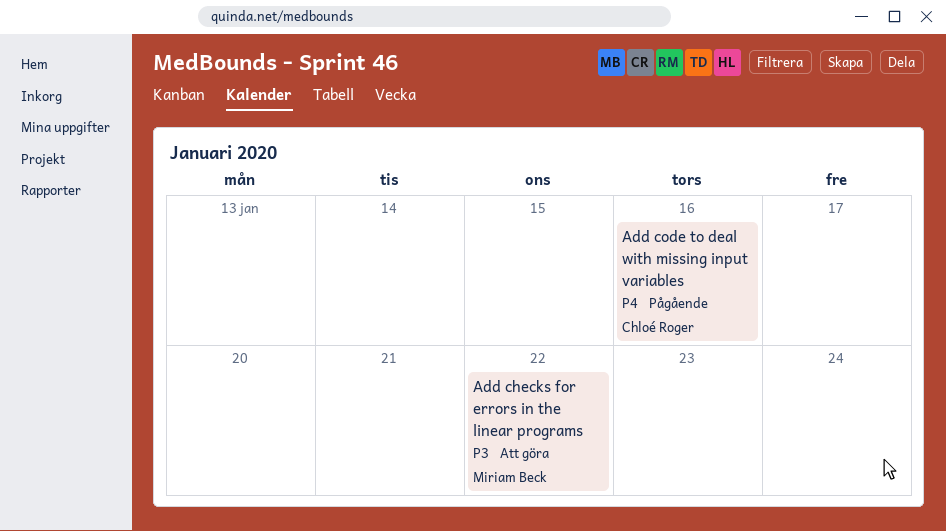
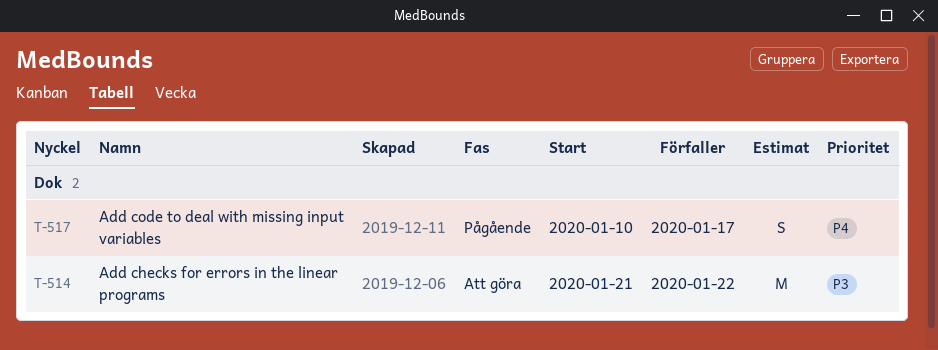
Add code to deal with missing input variables, due: Jan 16 -> Jan 17

